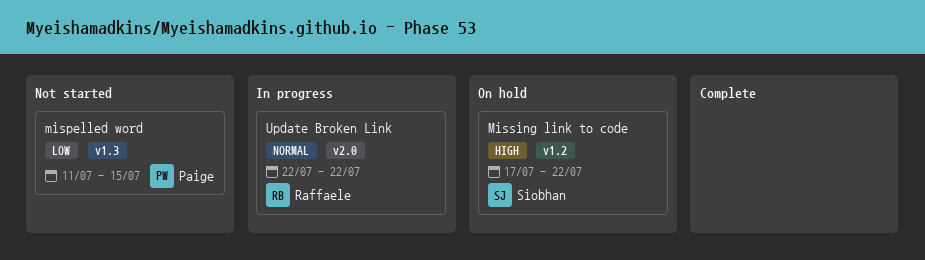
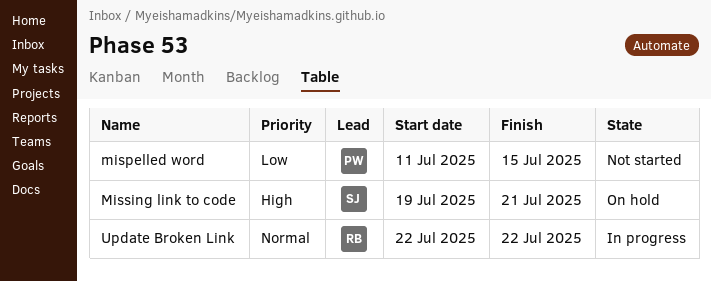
Missing link to code, start: Jul 17 -> Jul 19
Missing link to code, due: Jul 22 -> Jul 21

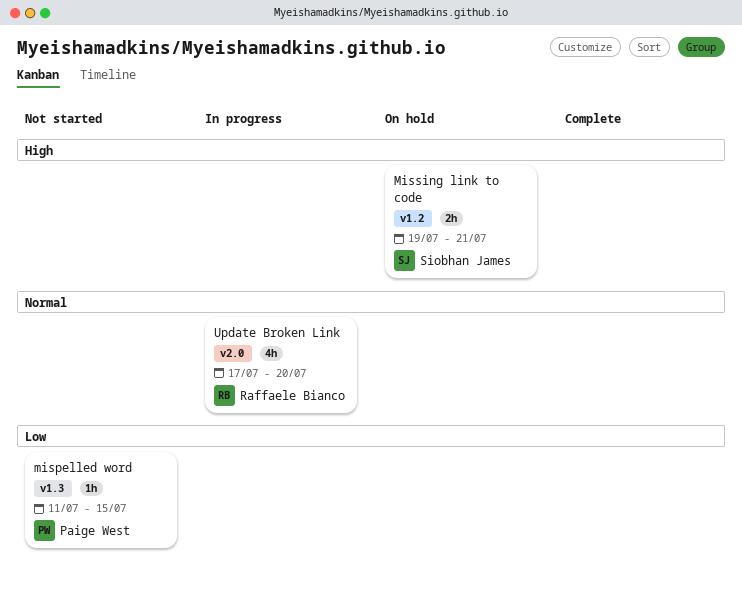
Update Broken Link, start: Jul 22 -> Jul 17
Update Broken Link, due: Jul 22 -> Jul 20

